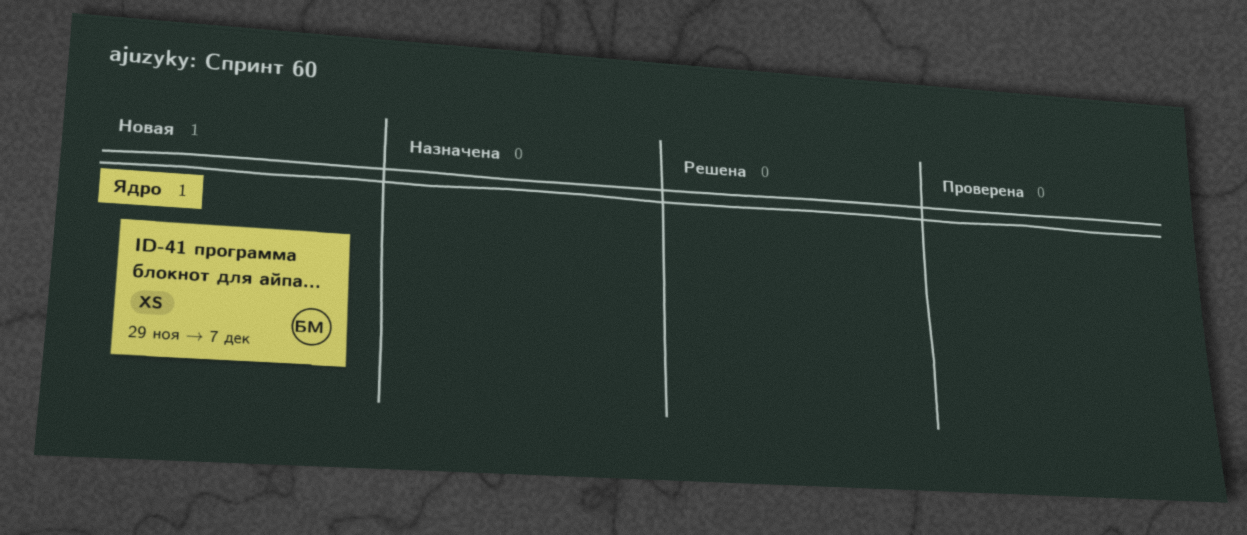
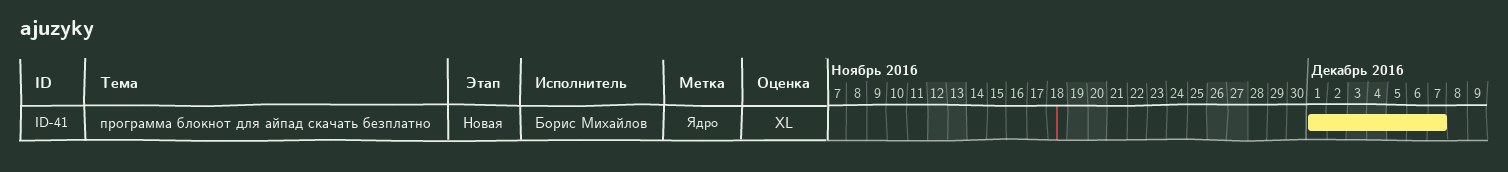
ID-41, estimate: XS -> XL
ID-41, start: Nov 29 -> Dec 1

